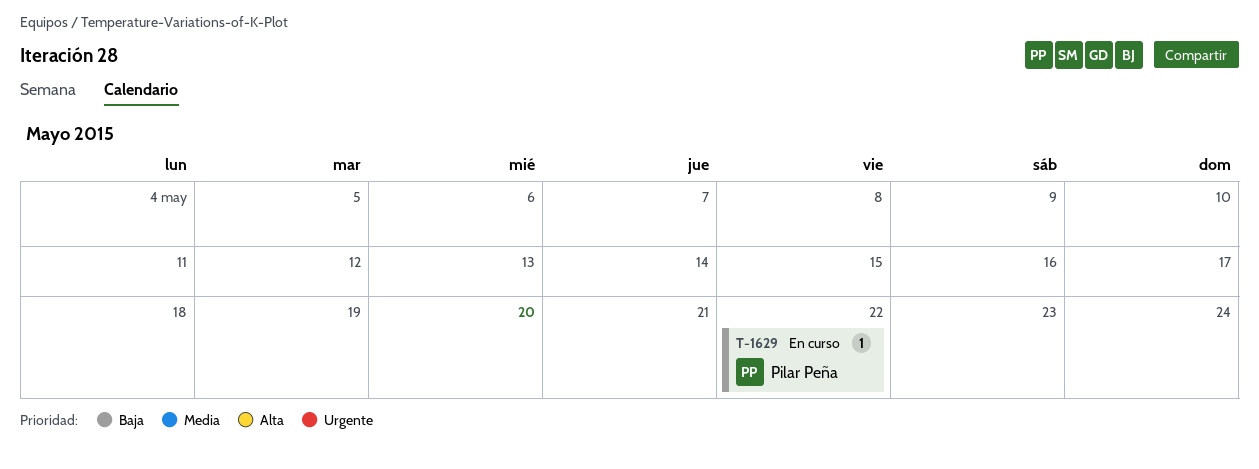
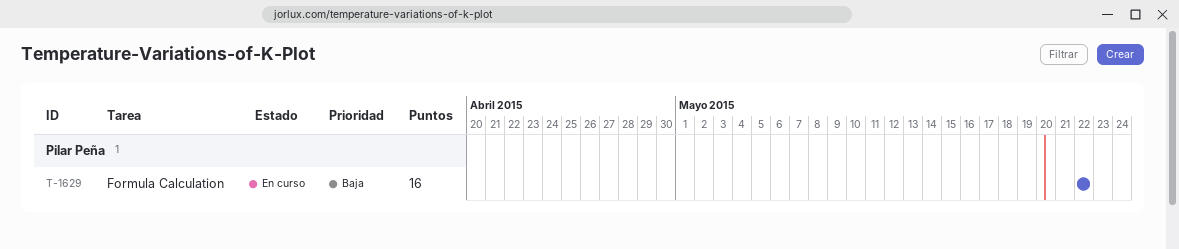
T-1629, estimate: 1 -> 16

